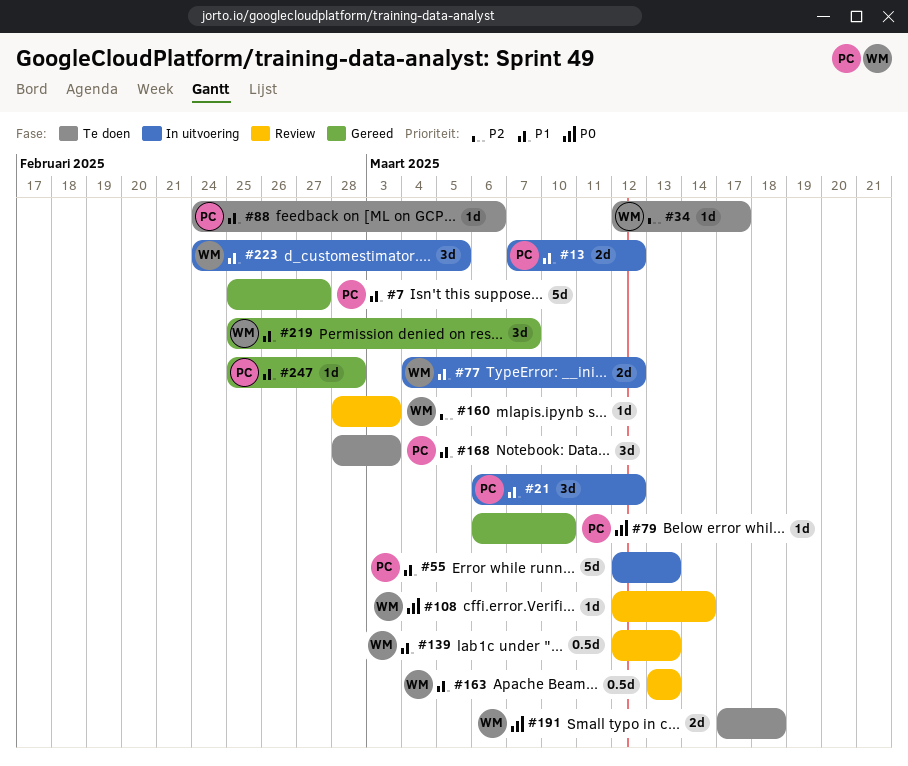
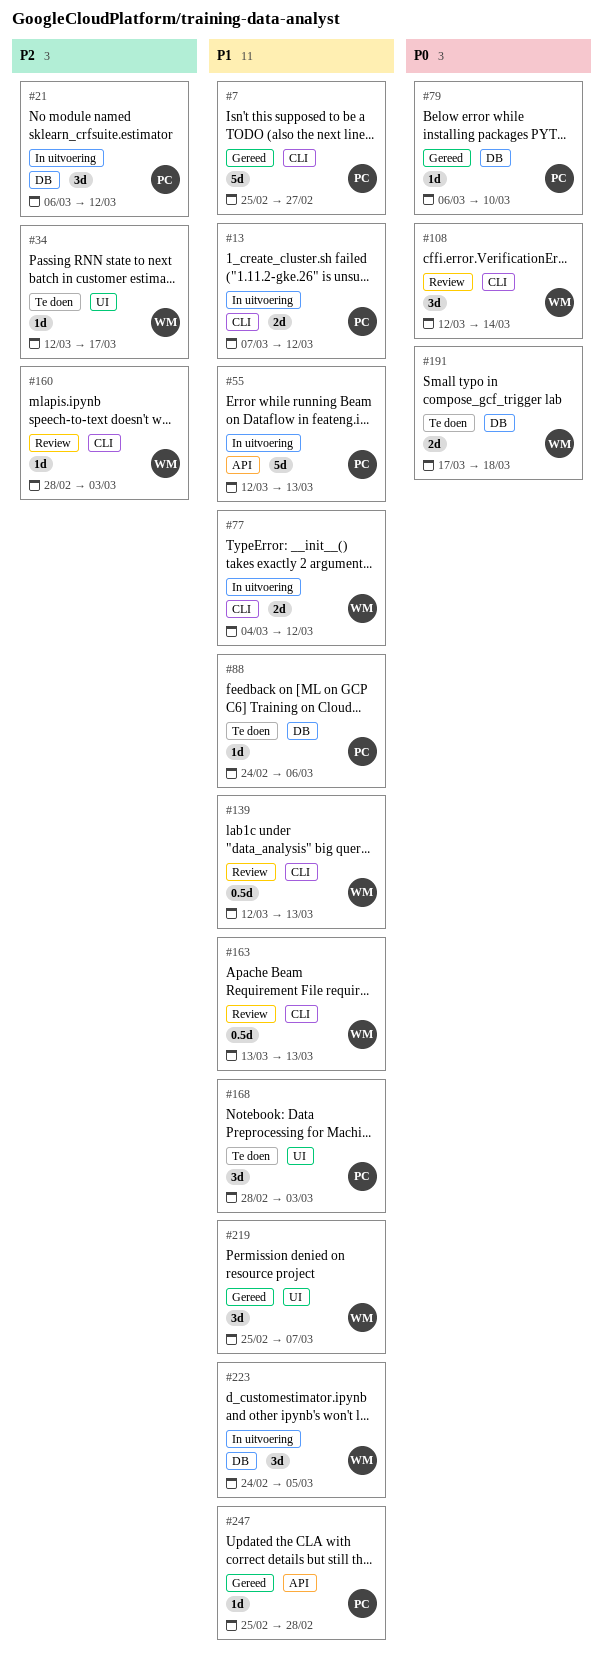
#21, priority: P1 -> P2
#108, estimate: 1d -> 3d

